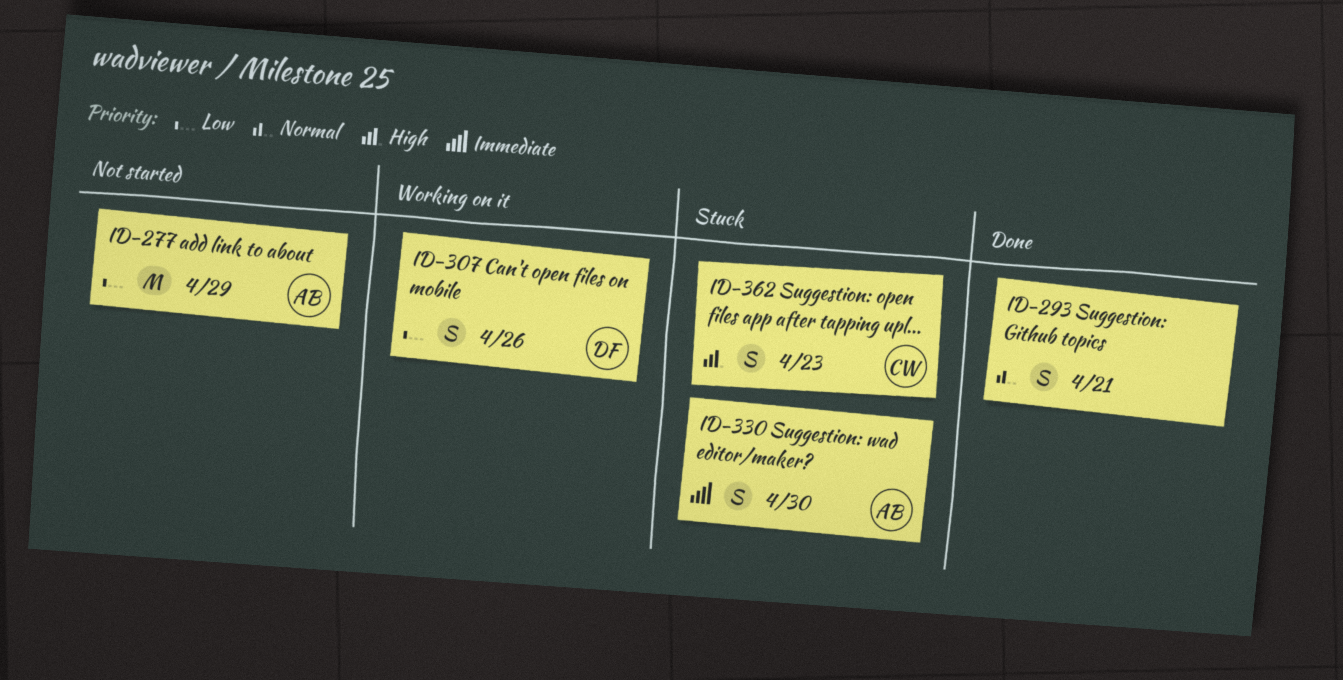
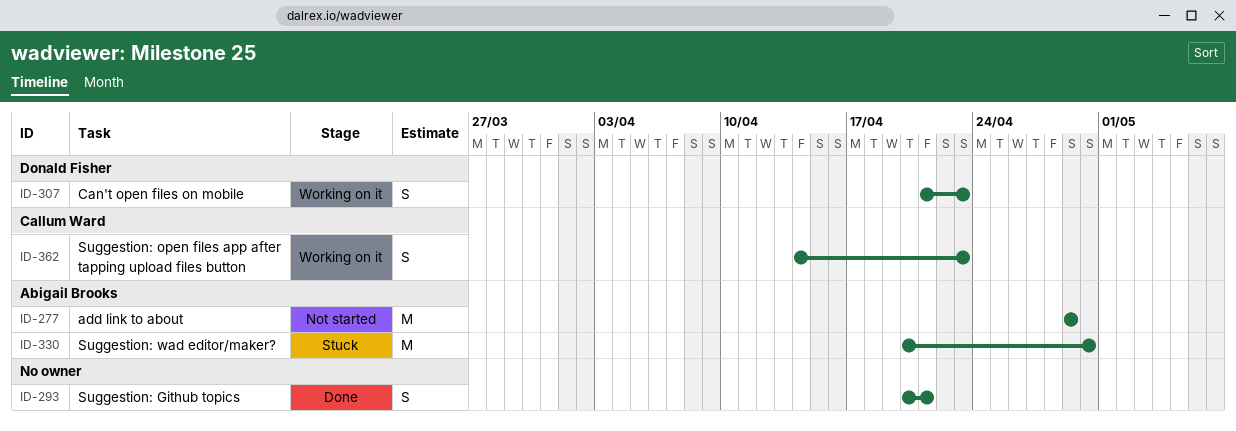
ID-307, due: Apr 26 -> Apr 23
ID-330, estimate: S -> M
ID-362, status: Stuck -> Working on it

